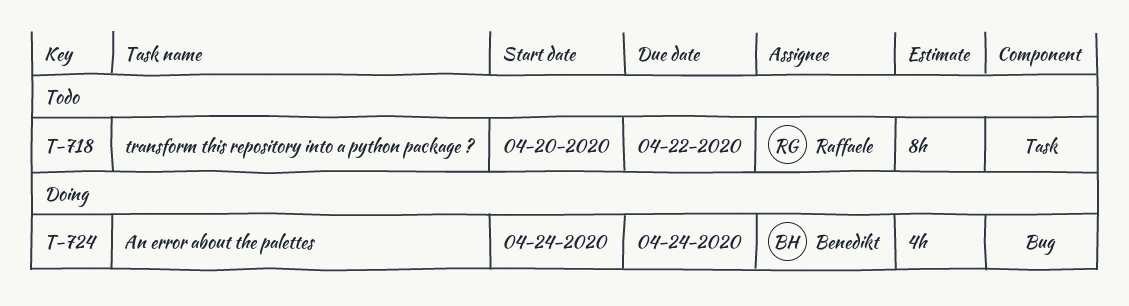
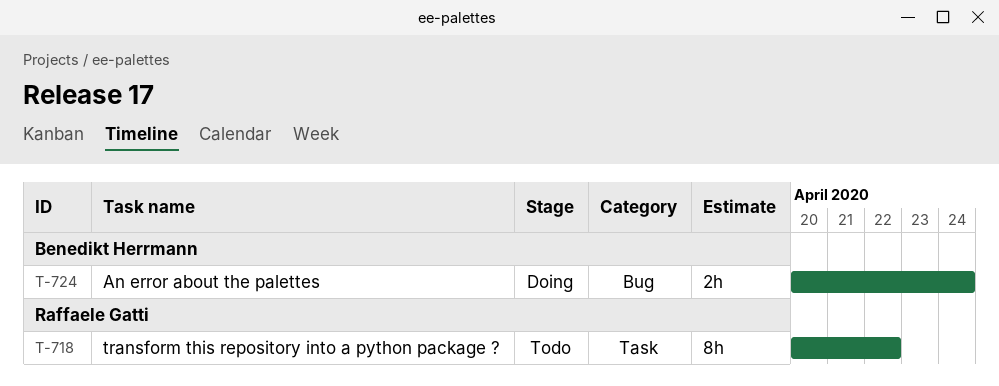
T-724, estimate: 4h -> 2h
T-724, start: Apr 24 -> Apr 20

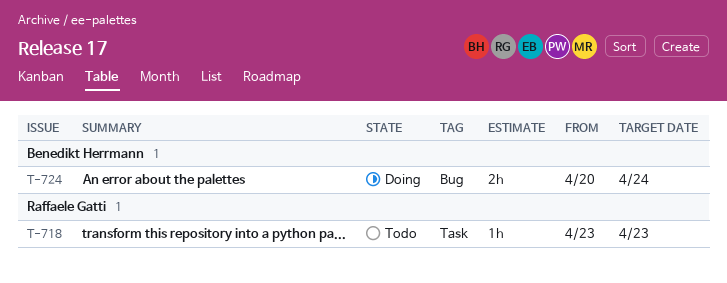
T-718, estimate: 8h -> 1h
T-718, start: Apr 20 -> Apr 23
T-718, due: Apr 22 -> Apr 23

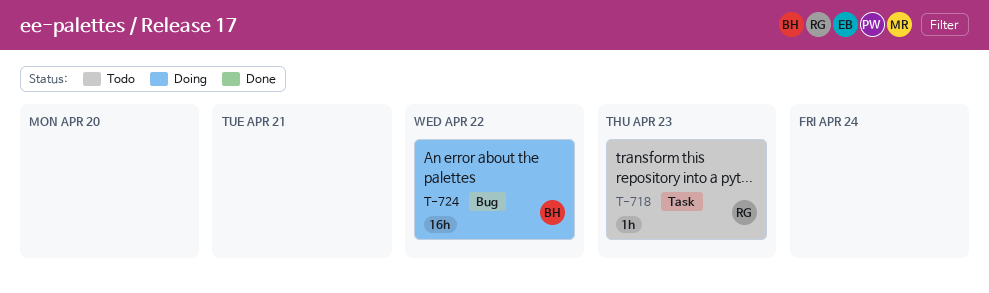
T-724, estimate: 2h -> 16h
T-724, due: Apr 24 -> Apr 22

